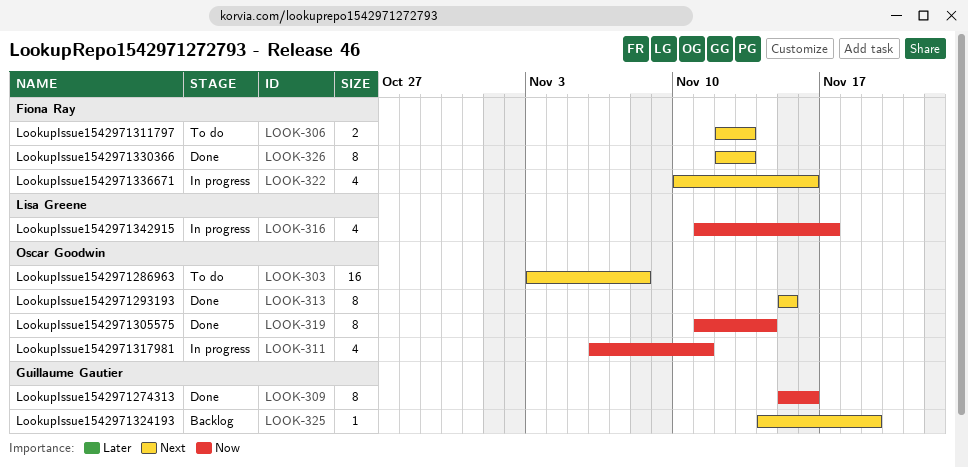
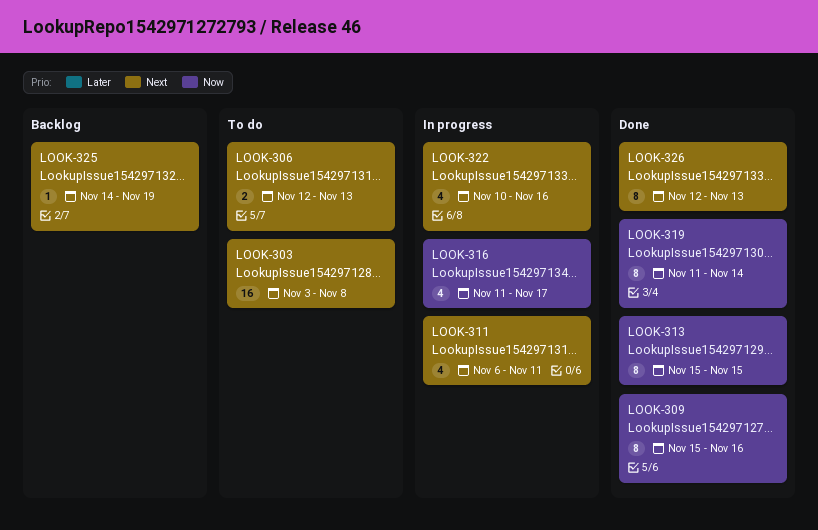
LOOK-311, priority: Now -> Next
LOOK-313, priority: Next -> Now

